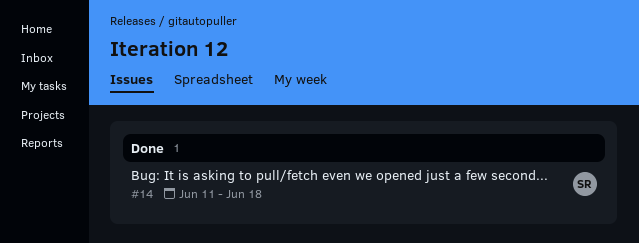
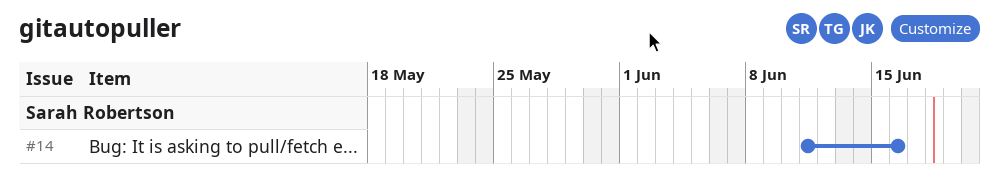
#14, due: Jun 18 -> Jun 16

